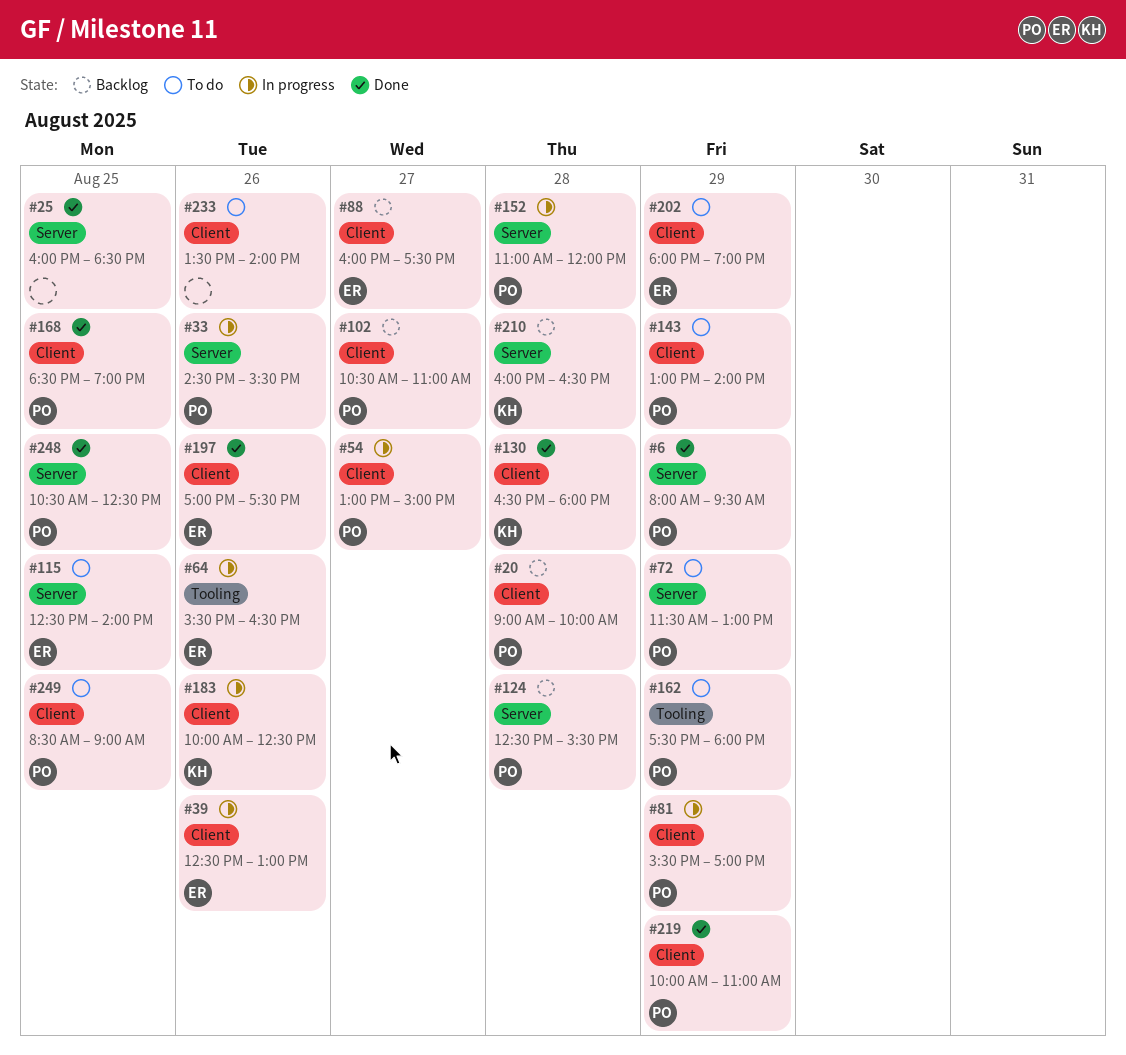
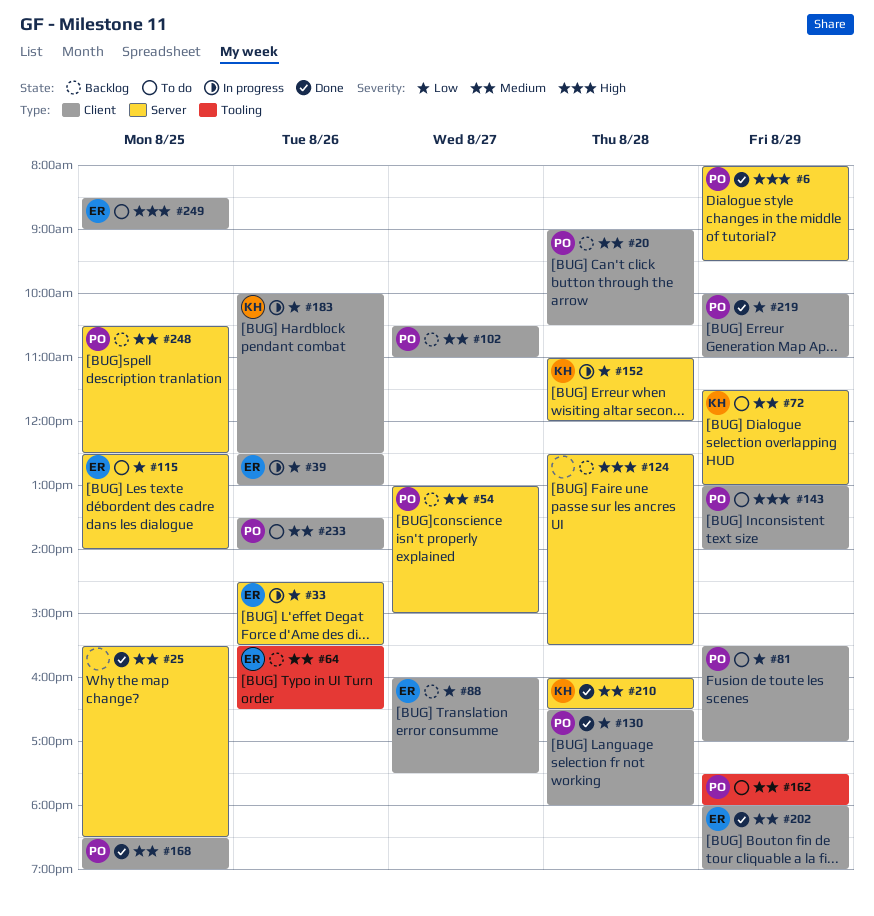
#20, ends: 10:00 -> 10:30
#25, begins: 16:00 -> 15:30
#33, owner: PO -> ER
#54, status: In progress -> Backlog
#54, label: Client -> Server
#64, status: In progress -> Backlog
#72, owner: PO -> KH
#81, status: In progress -> To do
#124, owner: PO -> none
#130, owner: KH -> PO
#152, owner: PO -> KH
#197: present -> none
#202, status: To do -> Done
#210, status: Backlog -> Done
#233, owner: none -> PO
#248, status: Done -> Backlog
#249, owner: PO -> ER

